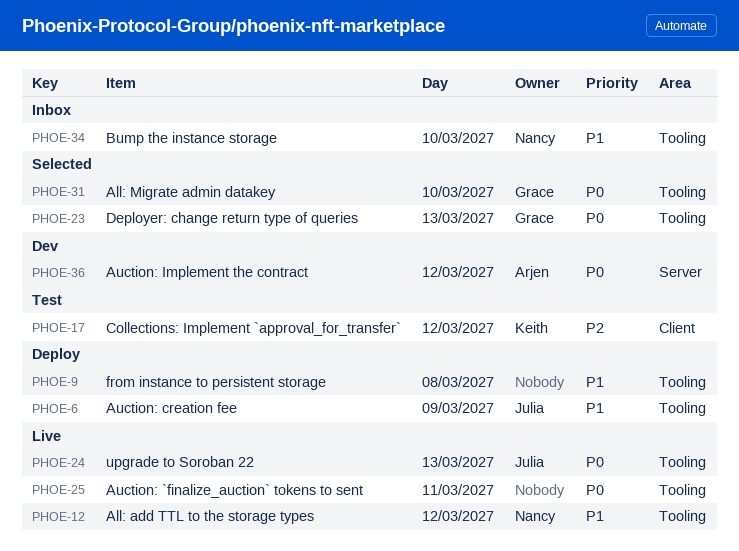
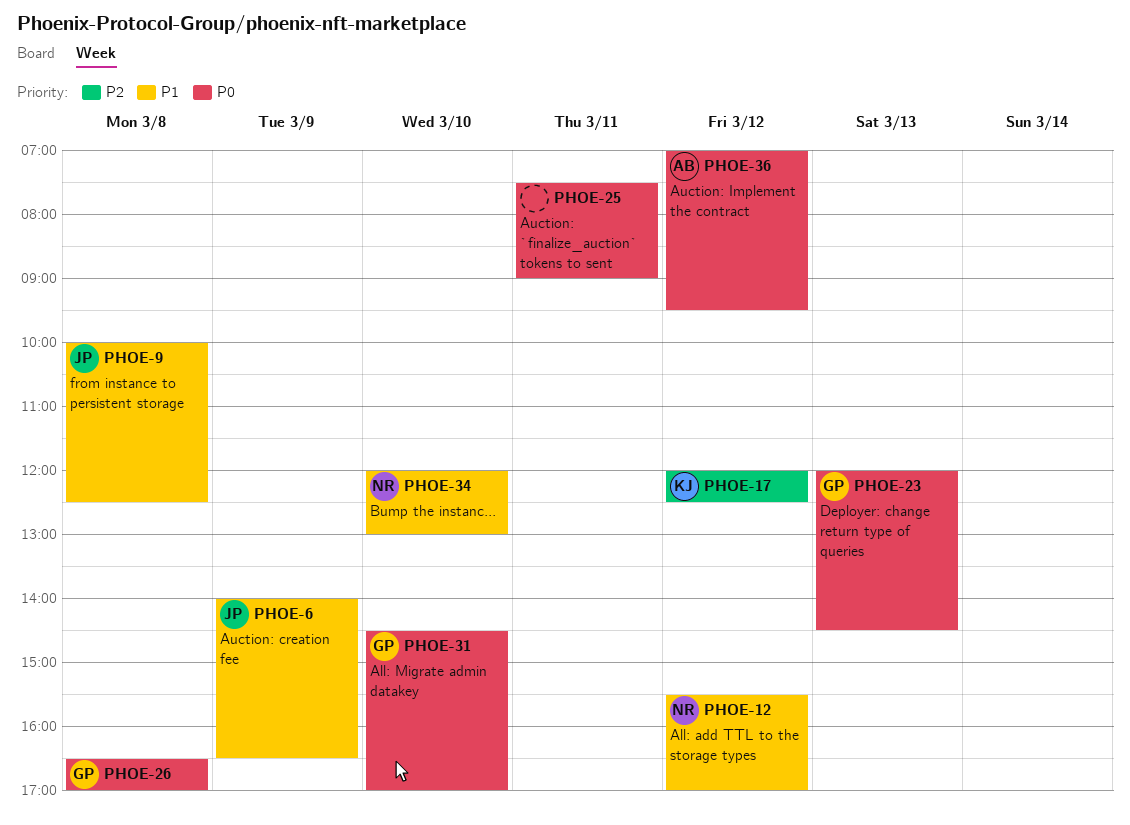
PHOE-9, owner: none -> Julia
PHOE-24: present -> none
PHOE-26: none -> present

